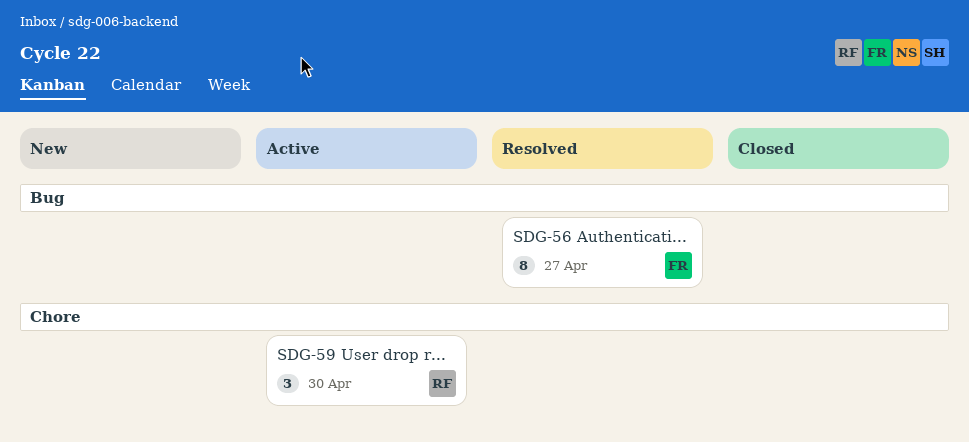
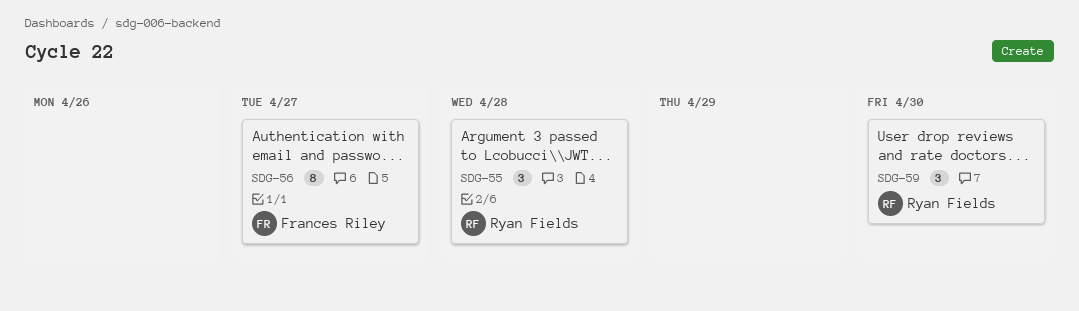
SDG-55: none -> present

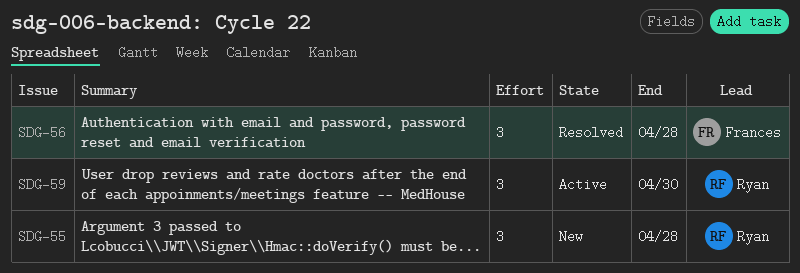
SDG-56, estimate: 8 -> 3
SDG-56, due: Apr 27 -> Apr 28

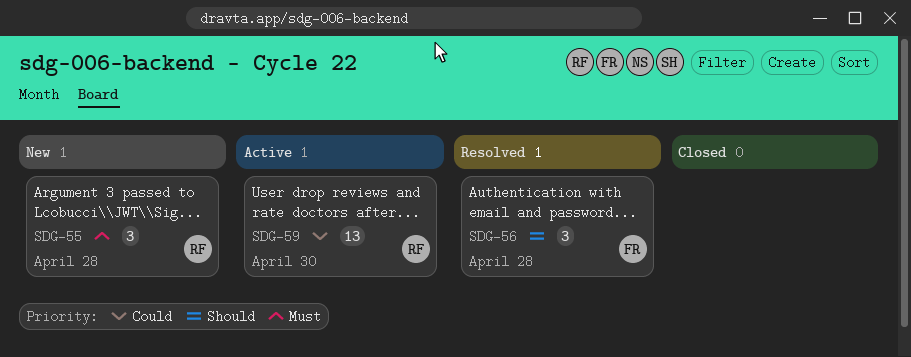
SDG-59, estimate: 3 -> 13

